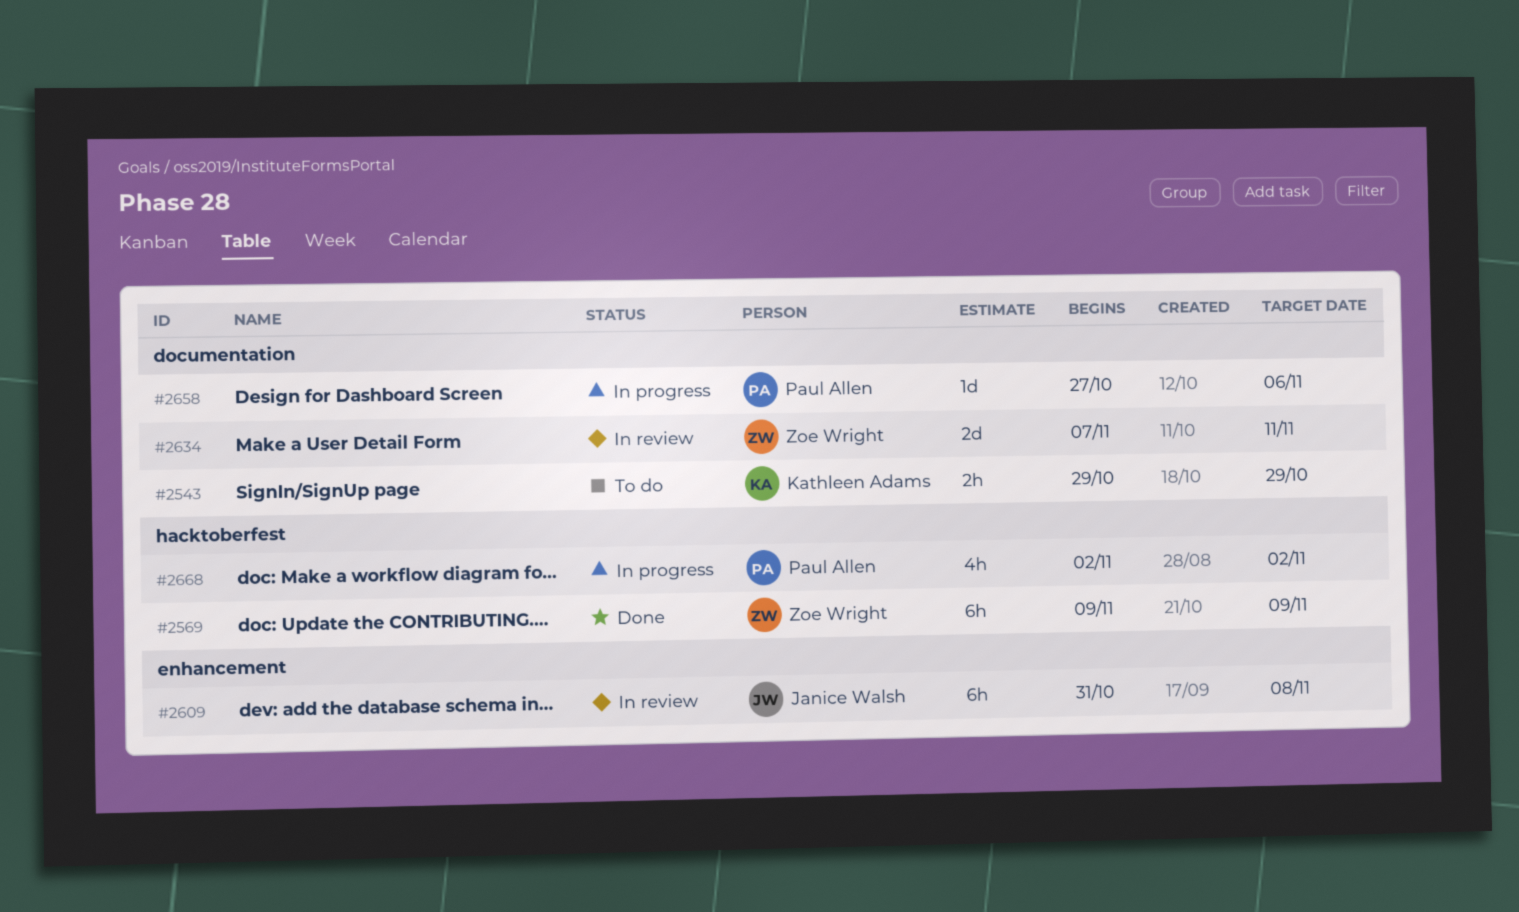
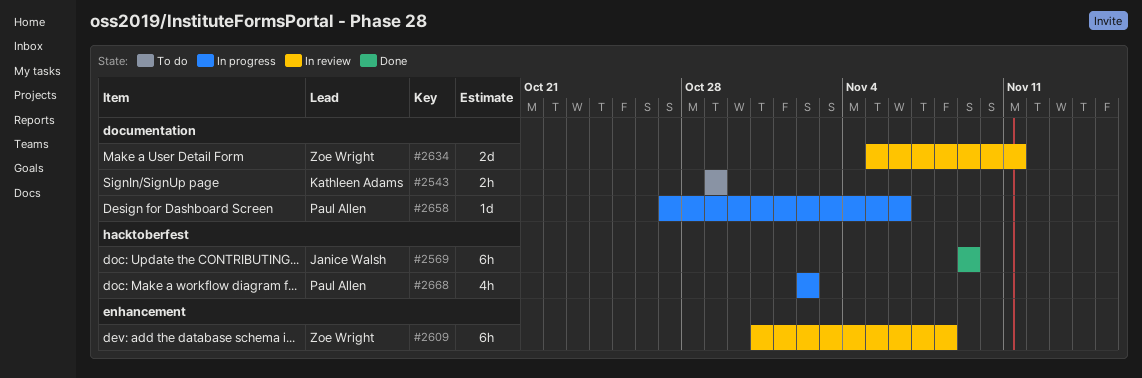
#2569, owner: Zoe Wright -> Janice Walsh
#2609, owner: Janice Walsh -> Zoe Wright
#2634, start: Nov 7 -> Nov 5

